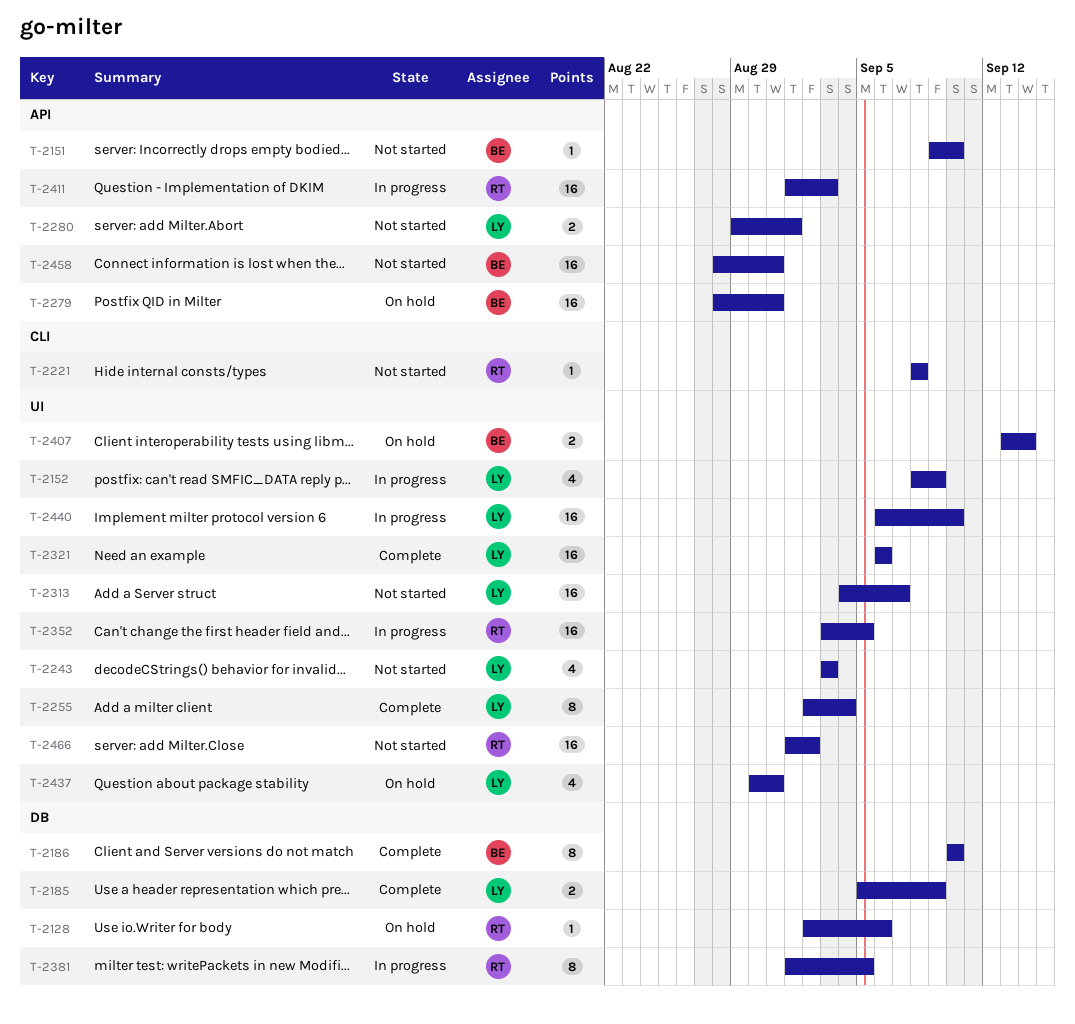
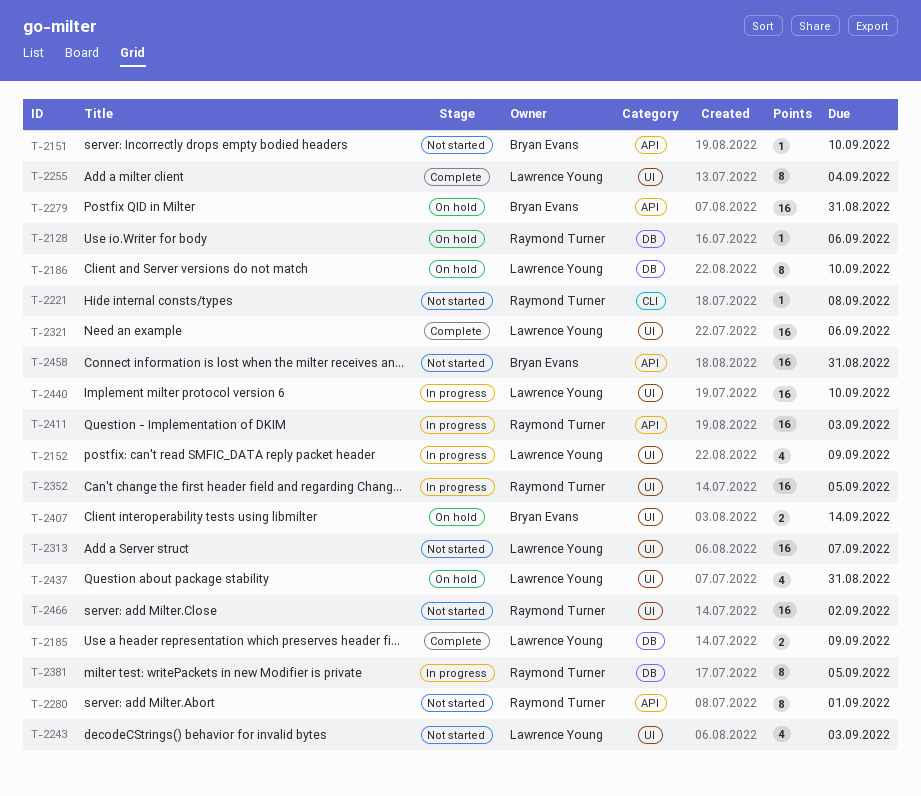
T-2186, status: Complete -> On hold
T-2186, owner: Bryan Evans -> Lawrence Young
T-2280, owner: Lawrence Young -> Raymond Turner
T-2280, estimate: 2 -> 8

